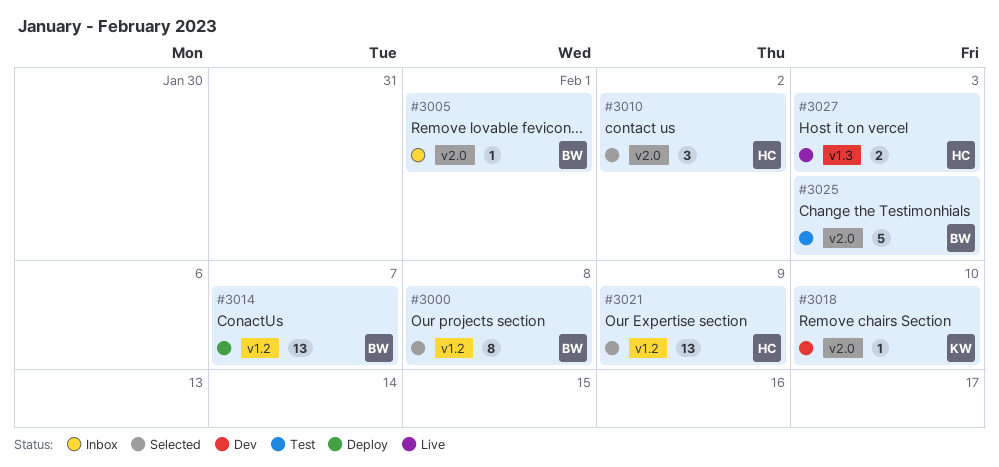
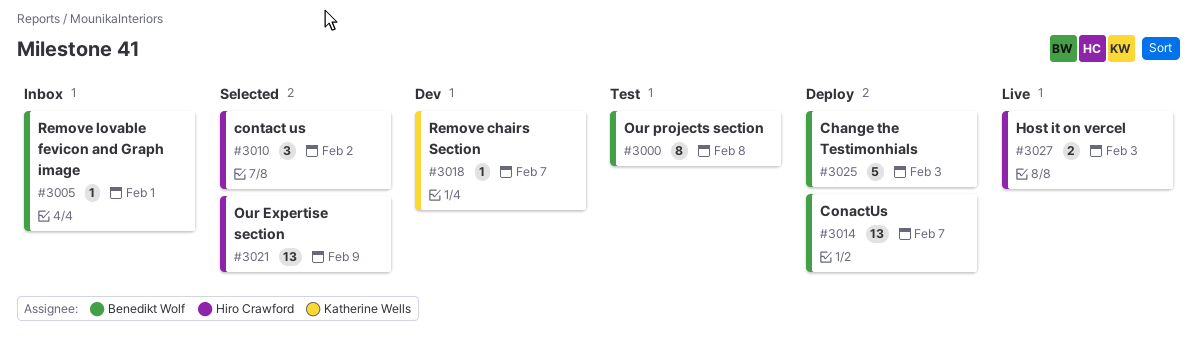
#3000, status: Selected -> Test
#3018, due: Feb 10 -> Feb 7
#3025, status: Test -> Deploy

